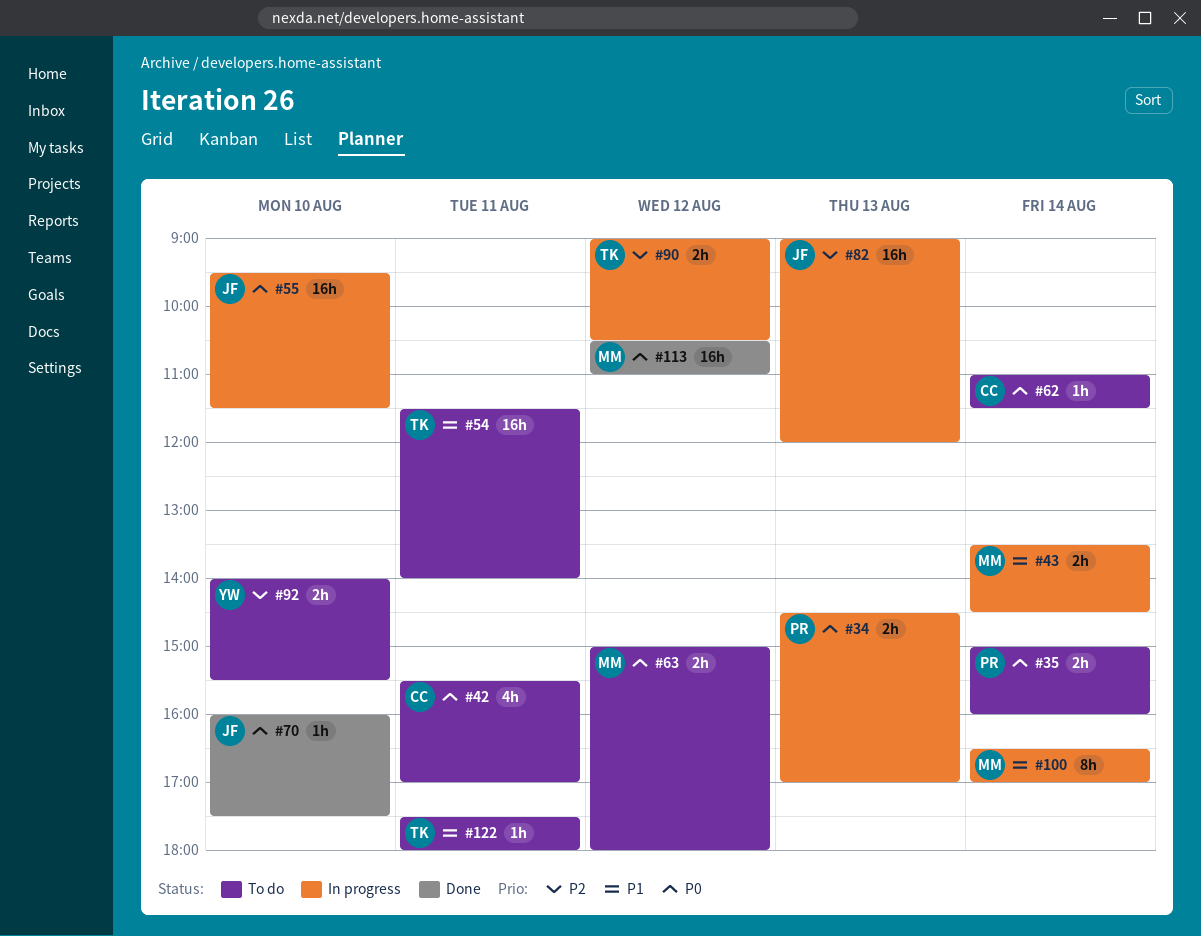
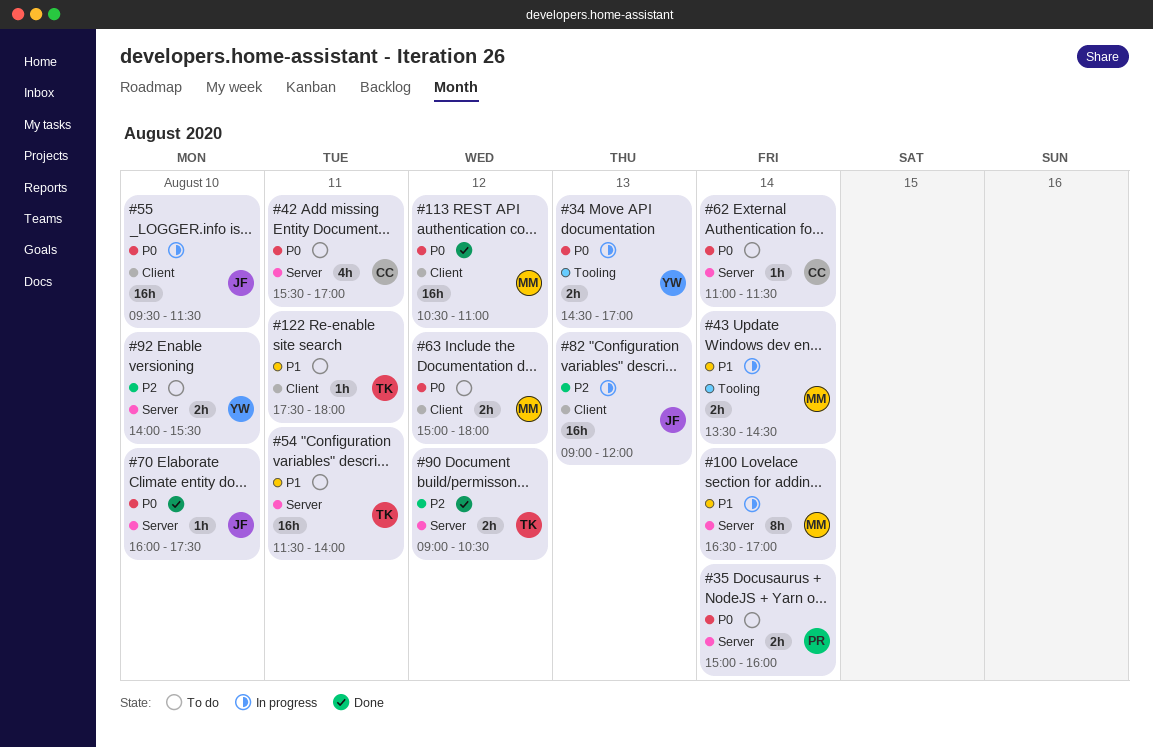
#34, owner: PR -> YW
#90, status: In progress -> Done

